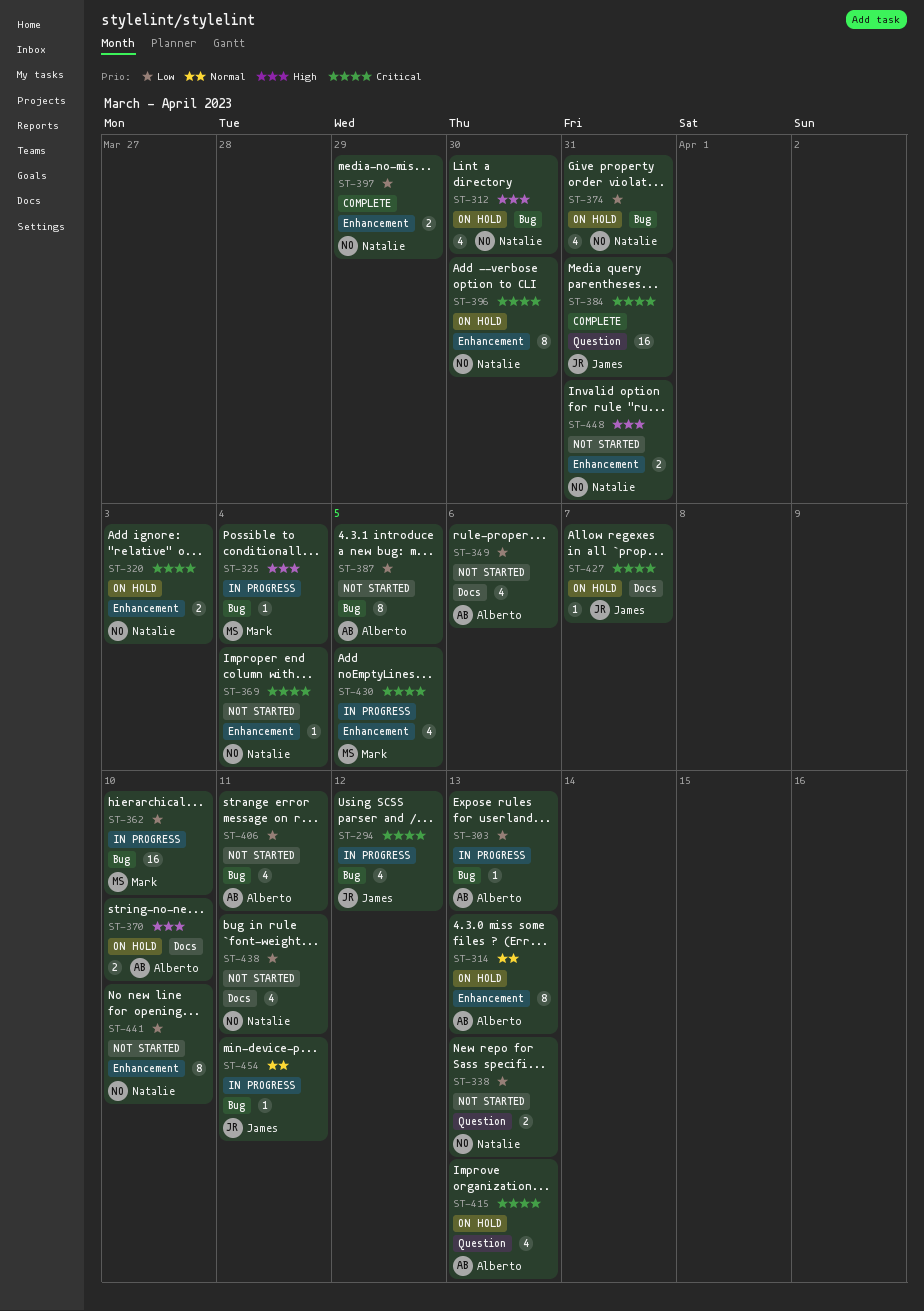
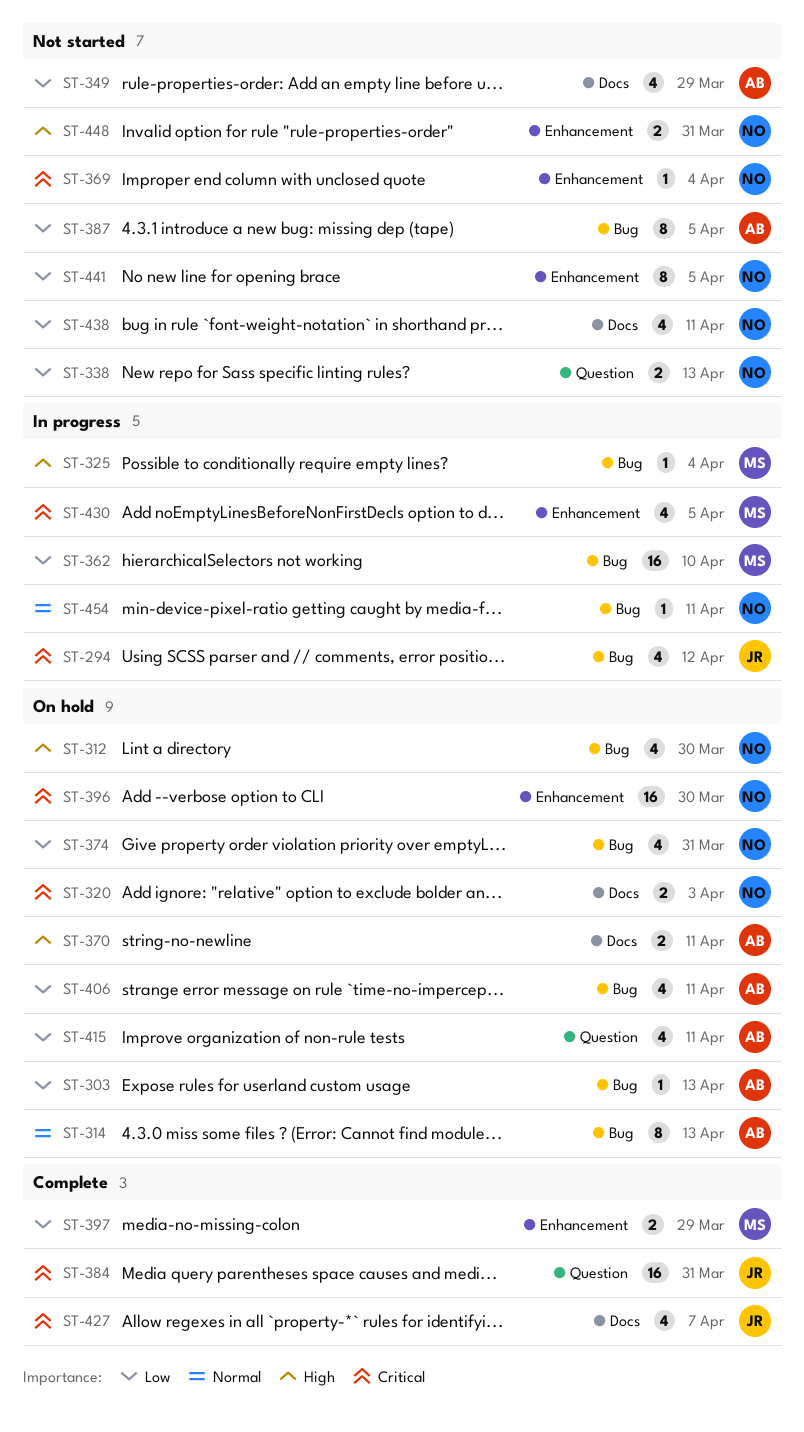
ST-303, status: In progress -> On hold
ST-314, label: Enhancement -> Bug
ST-320, label: Enhancement -> Docs
ST-349, due: Apr 6 -> Mar 29
ST-370, due: Apr 10 -> Apr 11
ST-396, estimate: 8 -> 16
ST-397, owner: Natalie -> Mark
ST-406, status: Not started -> On hold
ST-415, priority: Critical -> Low
ST-415, due: Apr 13 -> Apr 11
ST-427, status: On hold -> Complete
ST-427, estimate: 1 -> 4
ST-441, due: Apr 10 -> Apr 5
ST-454, owner: James -> Natalie

